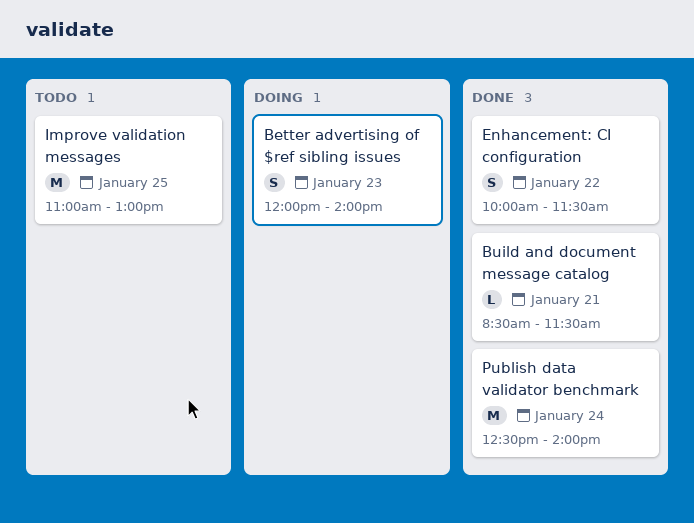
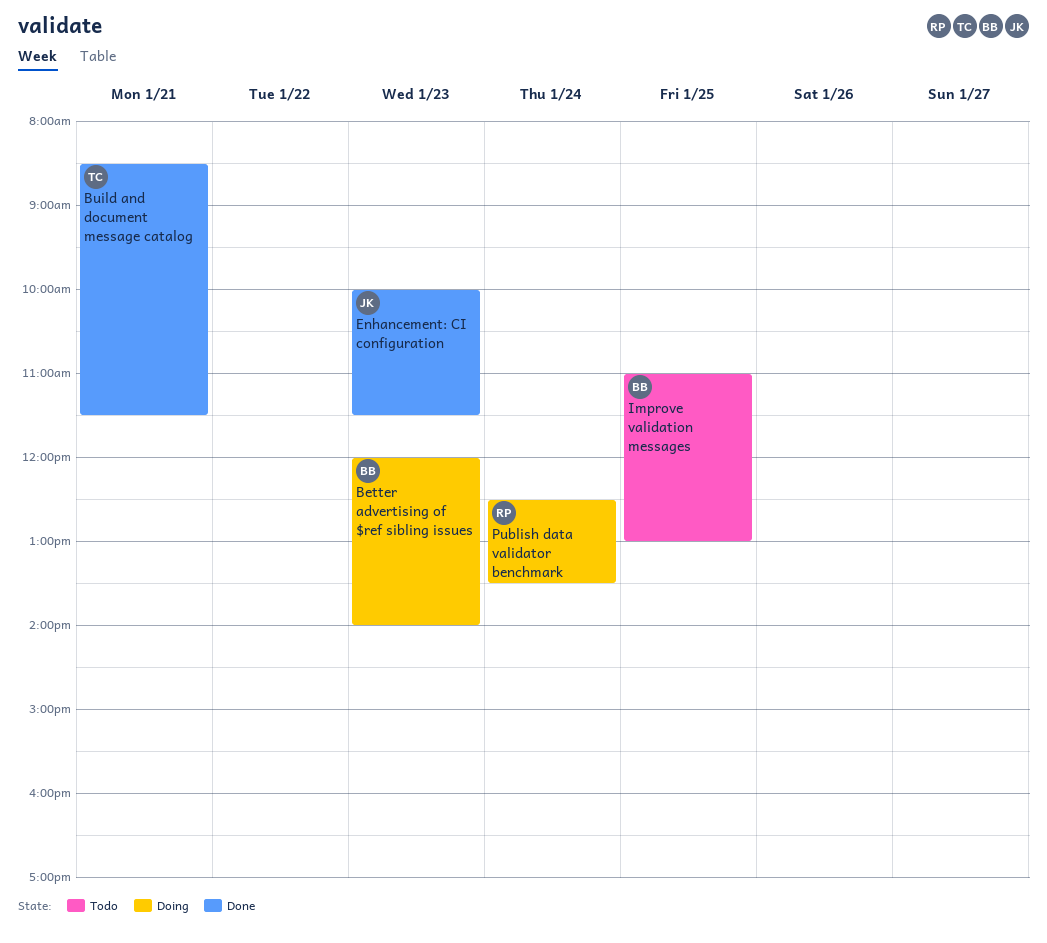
Enhancement: CI configuration, day: Jan 22 -> Jan 23
Publish data validator benchmark, status: Done -> Doing
Publish data validator benchmark, ends: 14:00 -> 13:30

